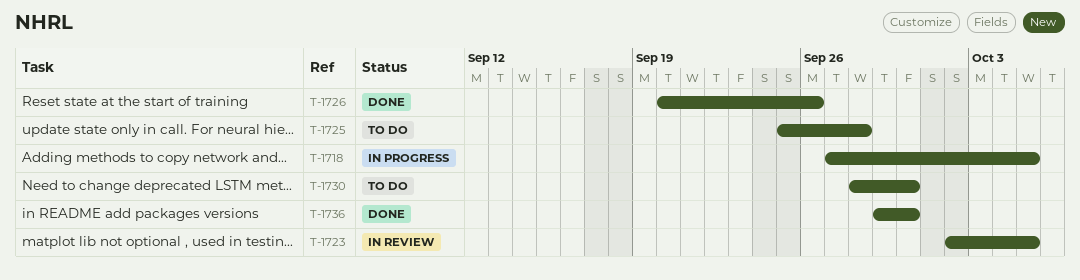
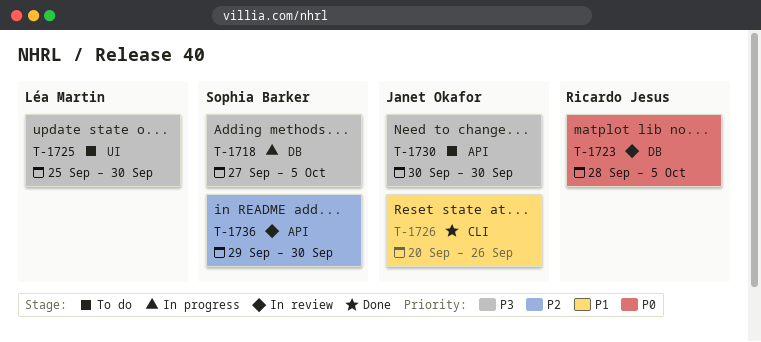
T-1723, start: Oct 2 -> Sep 28
T-1725, due: Sep 28 -> Sep 30
T-1730, start: Sep 28 -> Sep 30
T-1736, status: Done -> In review

